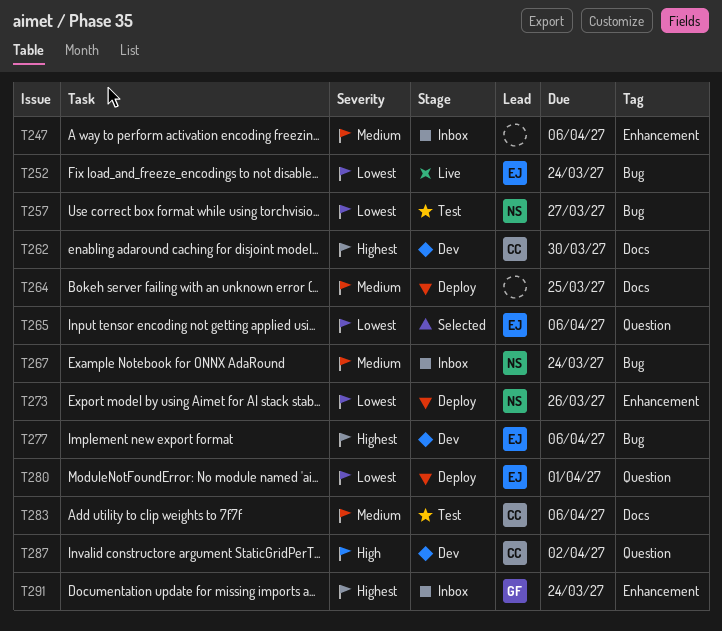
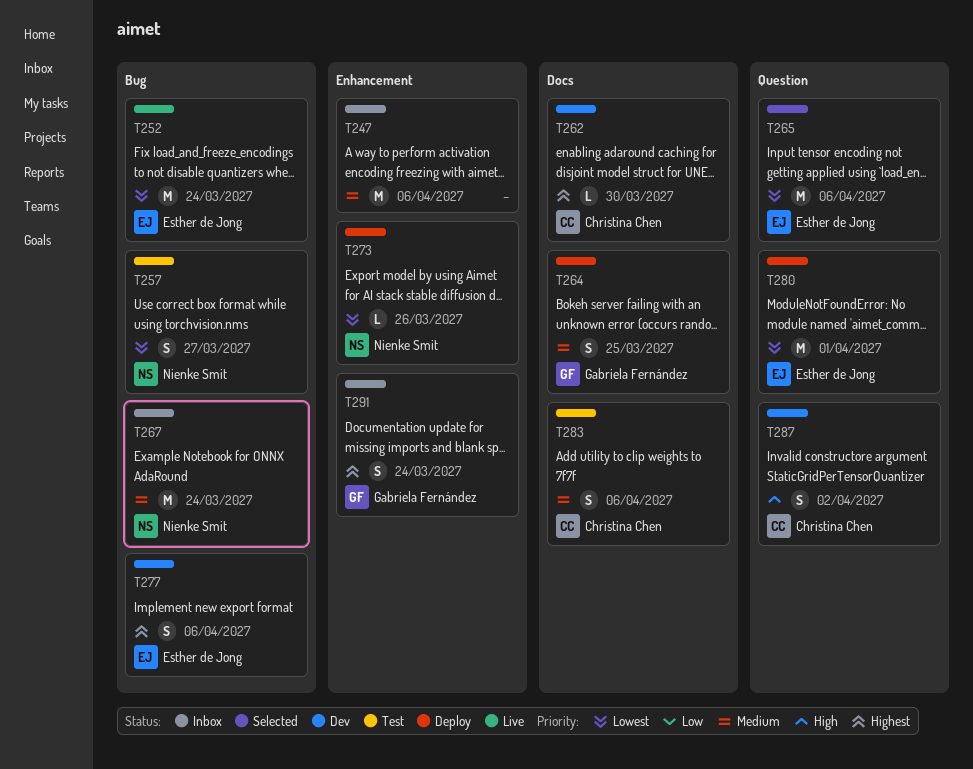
T264, owner: none -> Gabriela Fernández

